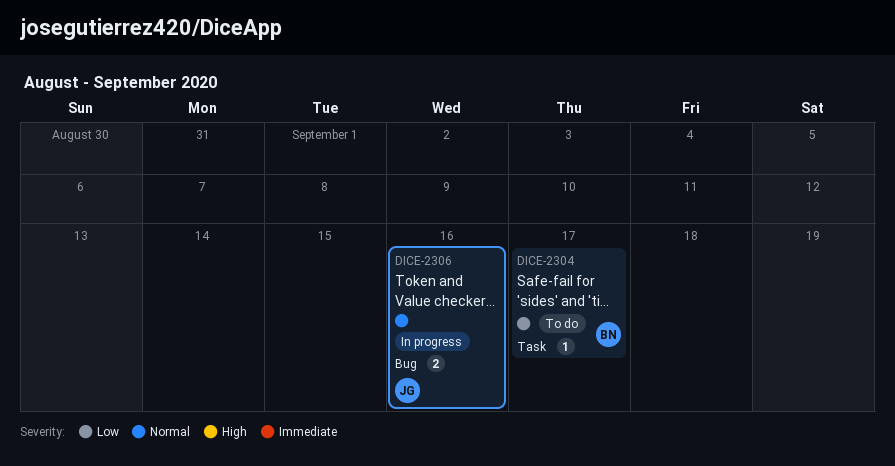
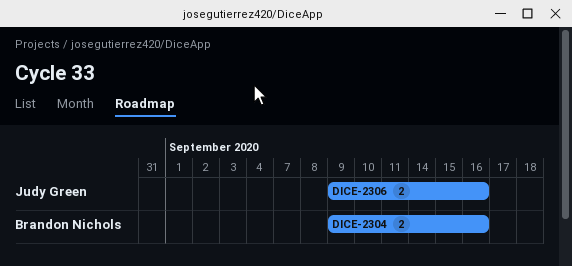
DICE-2304, estimate: 1 -> 2
DICE-2304, due: Sep 17 -> Sep 16

